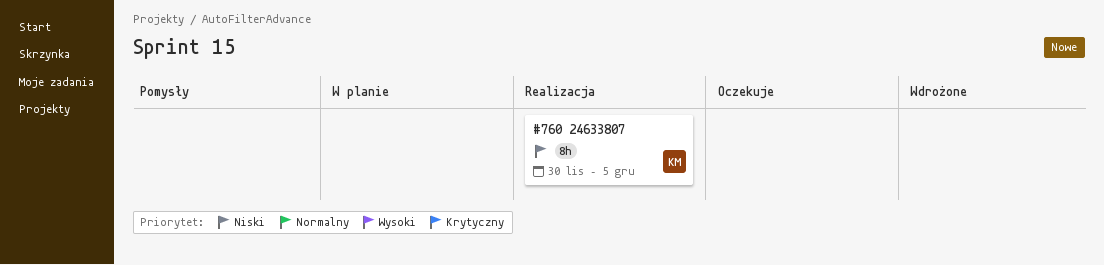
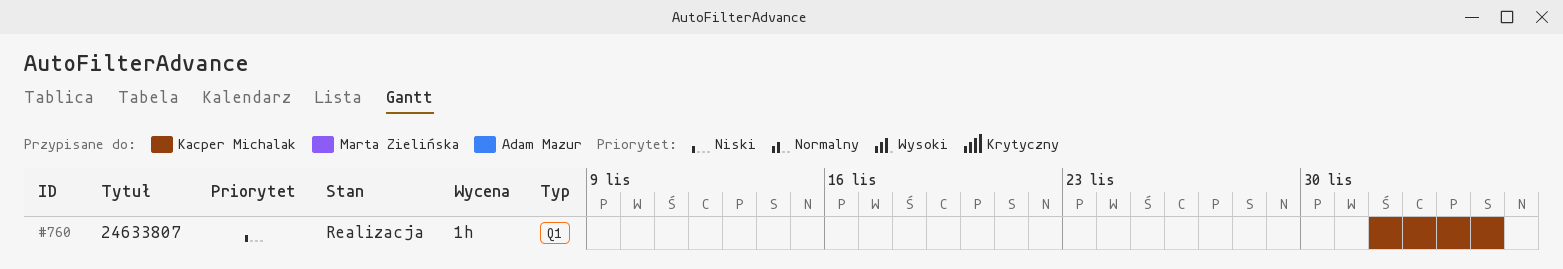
#760, estimate: 8h -> 1h
#760, start: Nov 30 -> Dec 2

